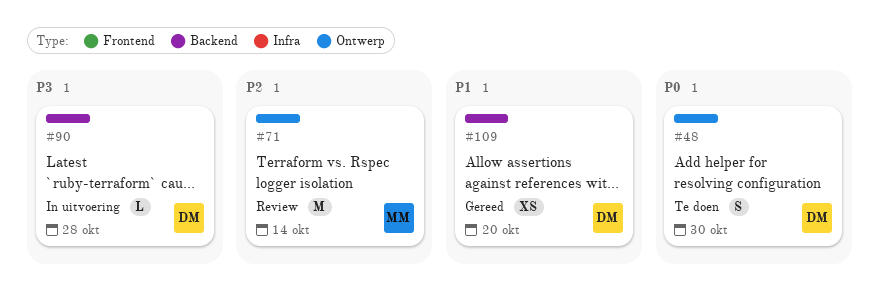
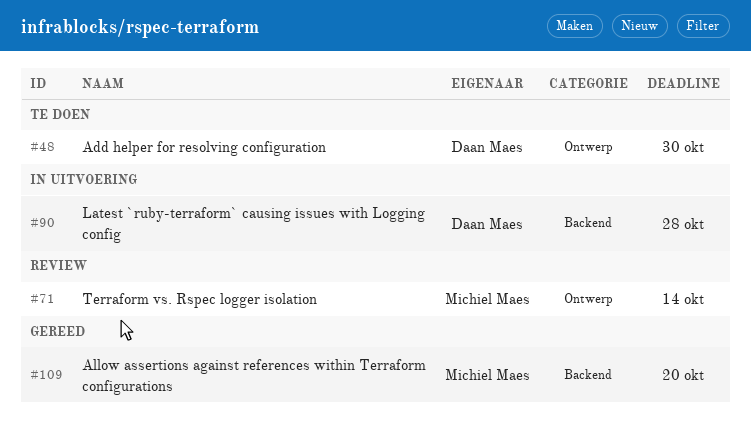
#109, owner: Daan Maes -> Michiel Maes

